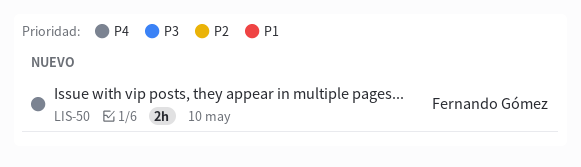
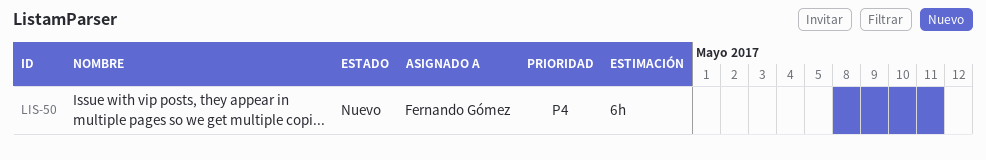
LIS-50, estimate: 2h -> 6h
LIS-50, due: May 10 -> May 11

